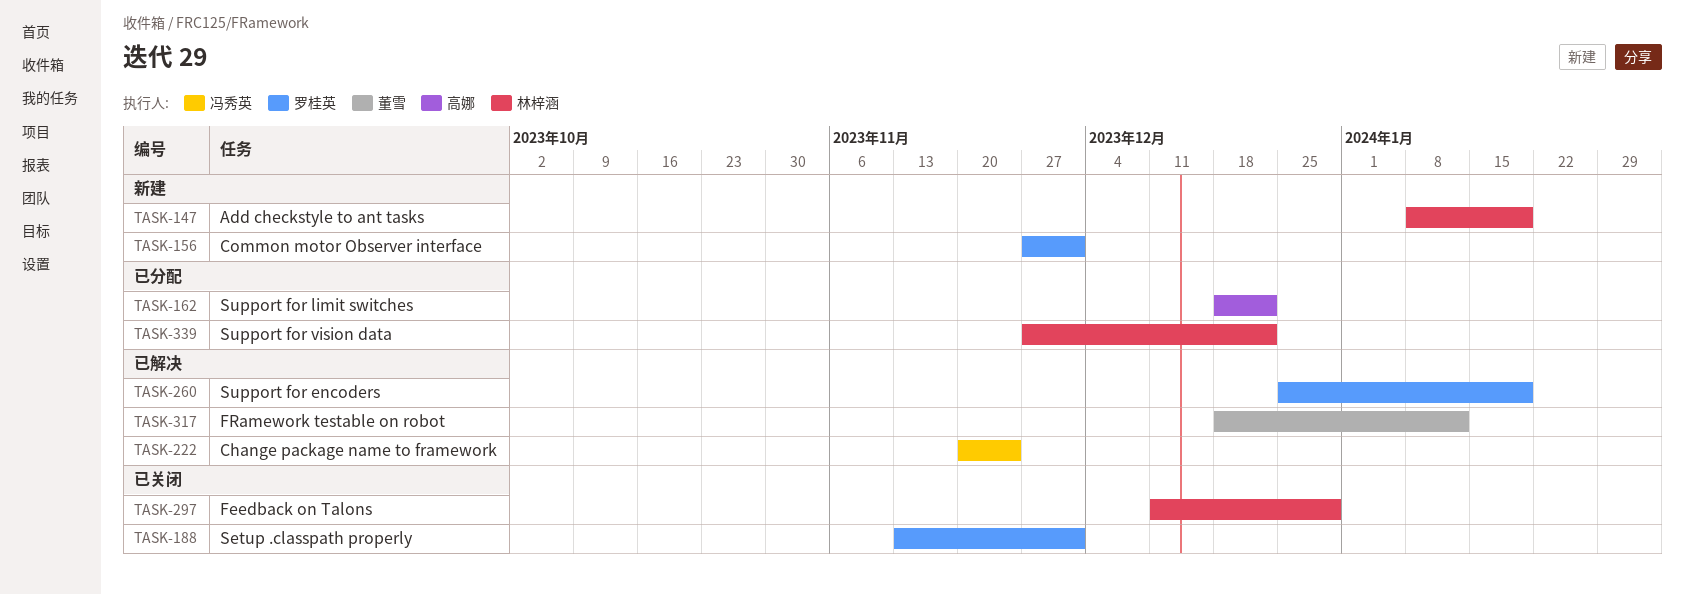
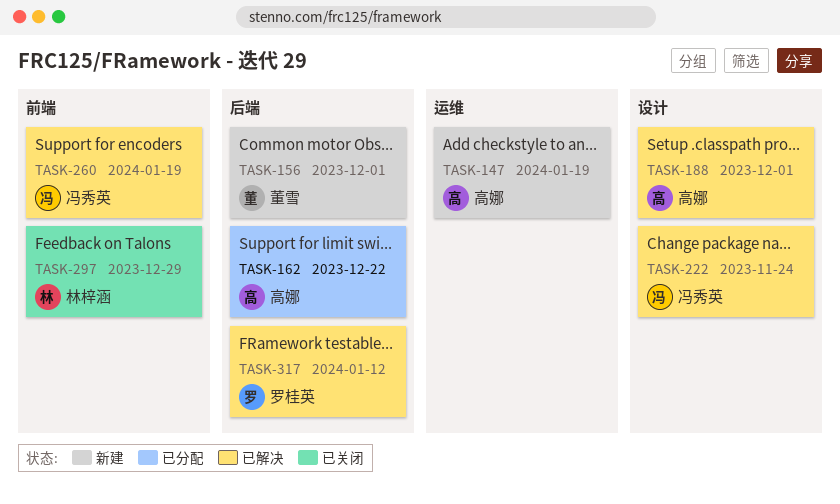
TASK-147, owner: 林梓涵 -> 高娜
TASK-156, owner: 罗桂英 -> 董雪
TASK-188, status: 已关闭 -> 已解决
TASK-188, owner: 罗桂英 -> 高娜
TASK-260, owner: 罗桂英 -> 冯秀英
TASK-317, owner: 董雪 -> 罗桂英
TASK-339: present -> none

